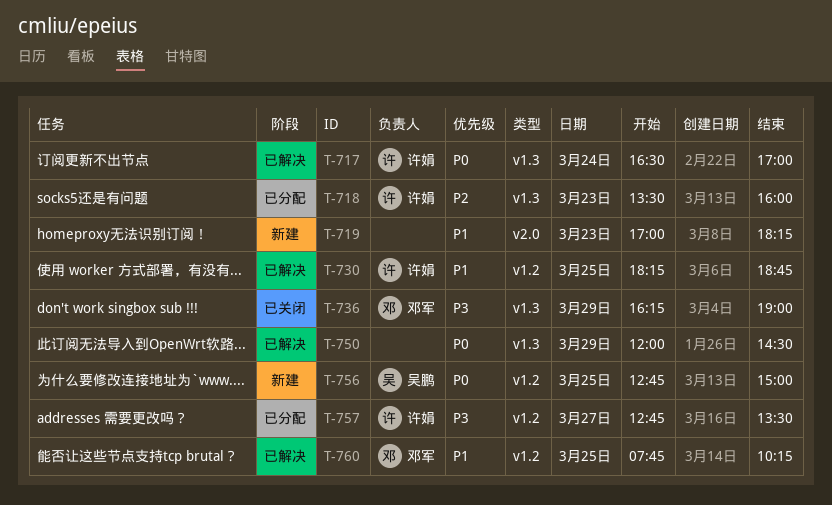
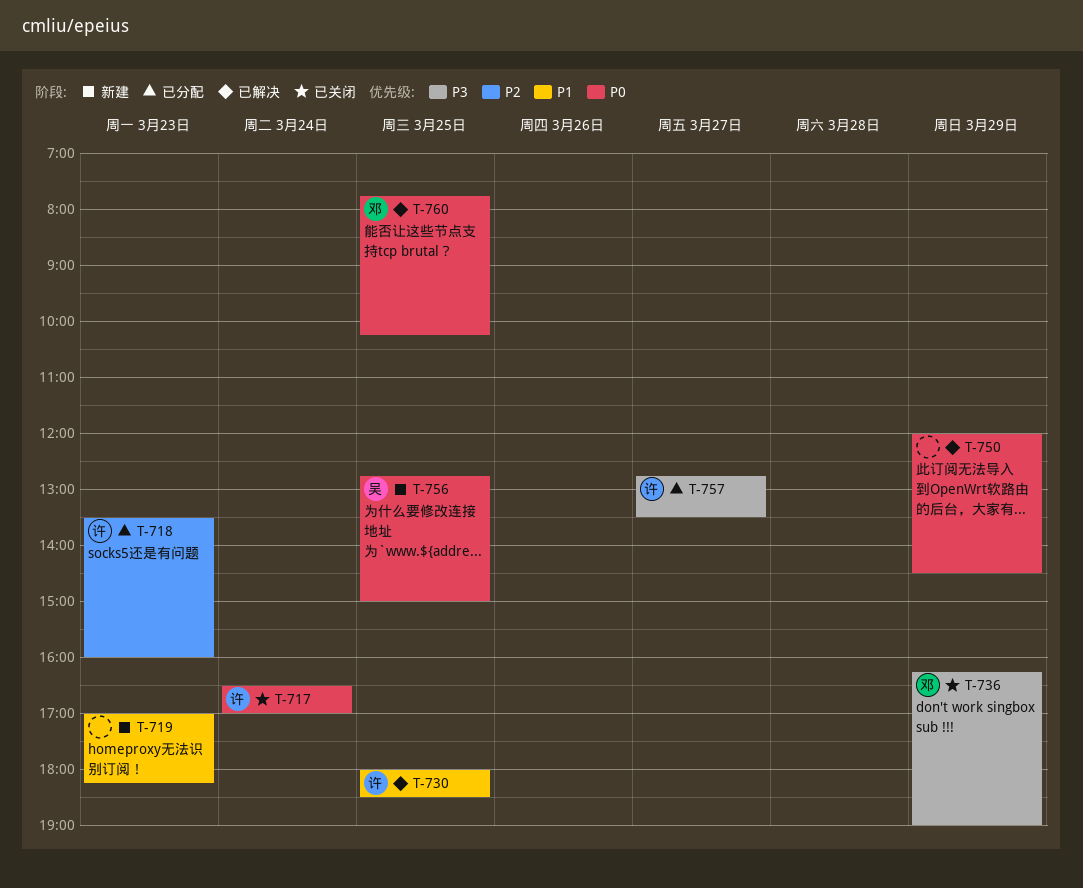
T-717, status: 已解决 -> 已关闭
T-730, begins: 18:15 -> 18:00
T-730, ends: 18:45 -> 18:30
T-760, priority: P1 -> P0

